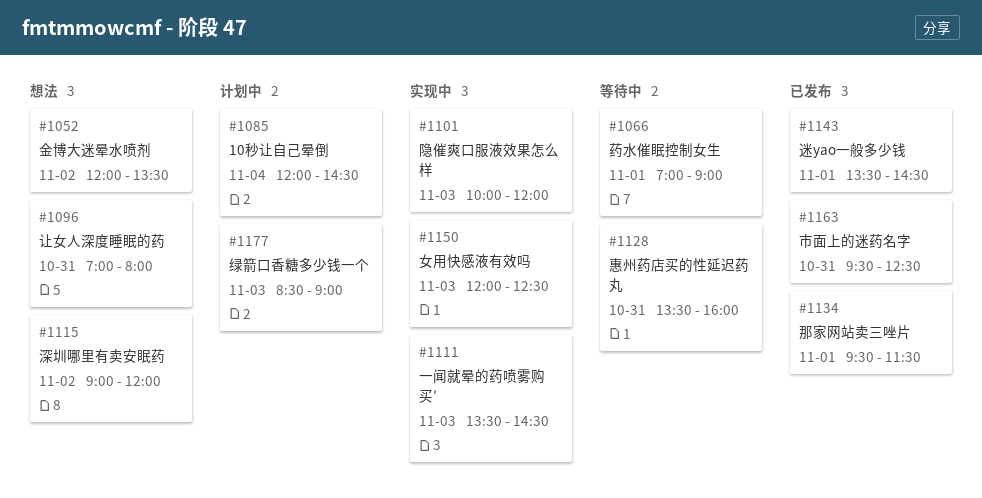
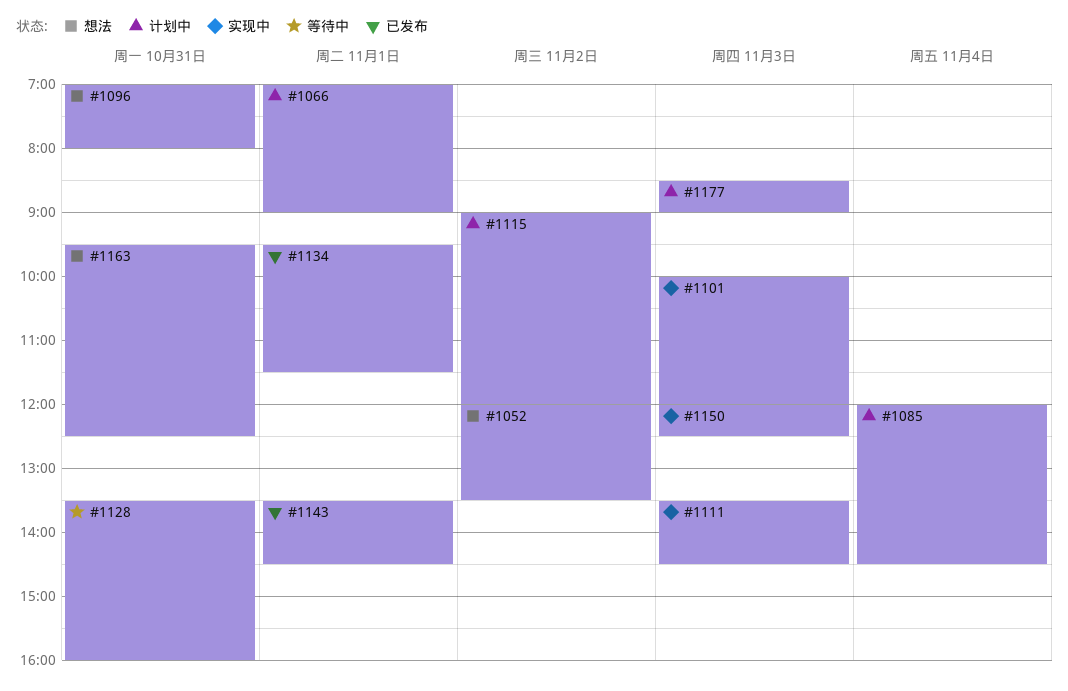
#1066, status: 等待中 -> 计划中
#1115, status: 想法 -> 计划中
#1163, status: 已发布 -> 想法

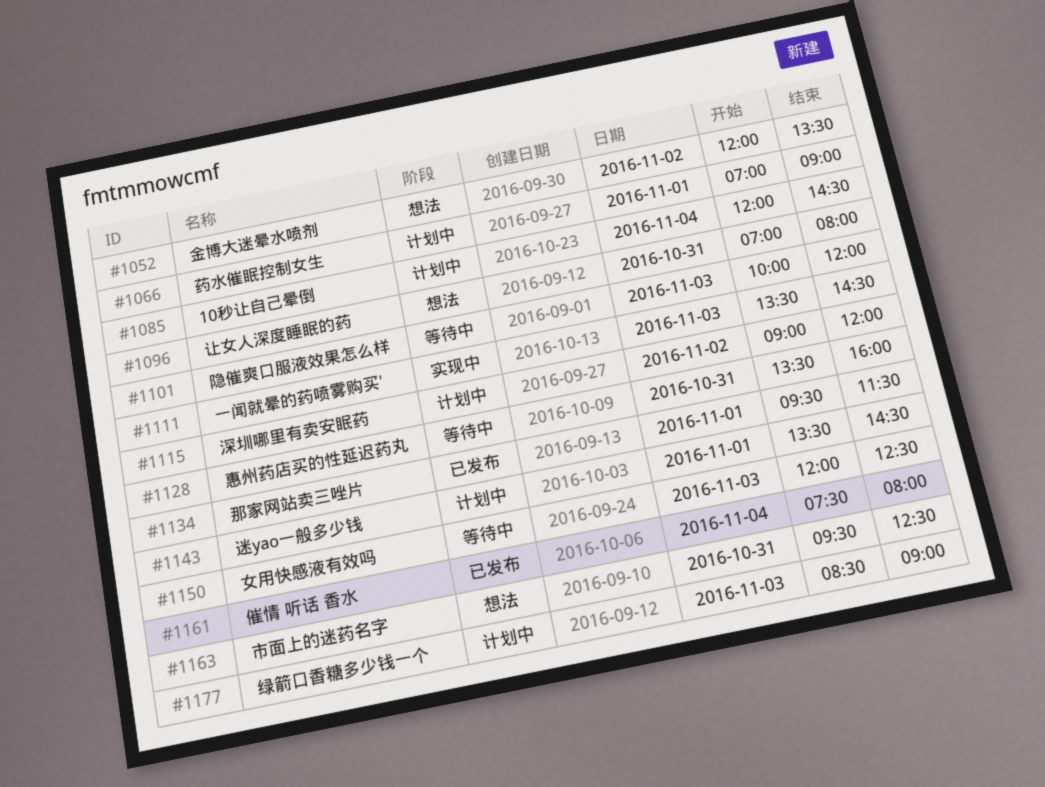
#1101, status: 实现中 -> 等待中
#1143, status: 已发布 -> 计划中
#1150, status: 实现中 -> 等待中
#1161: none -> present

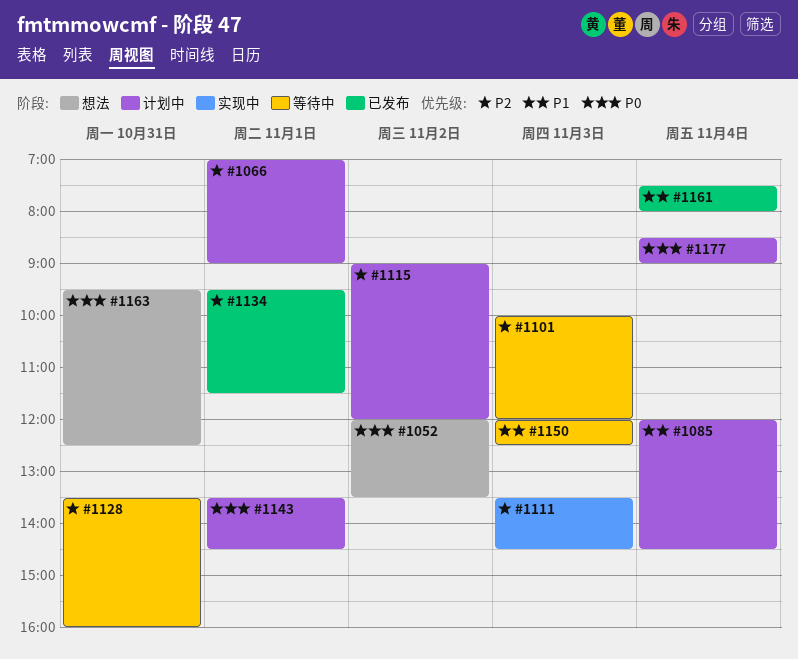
#1096: present -> none
#1177, day: Nov 3 -> Nov 4

